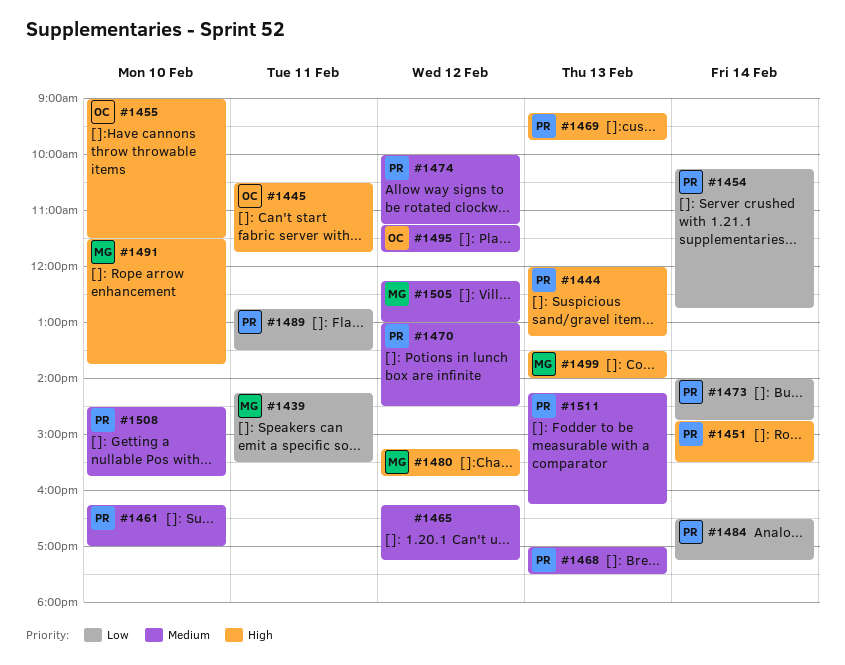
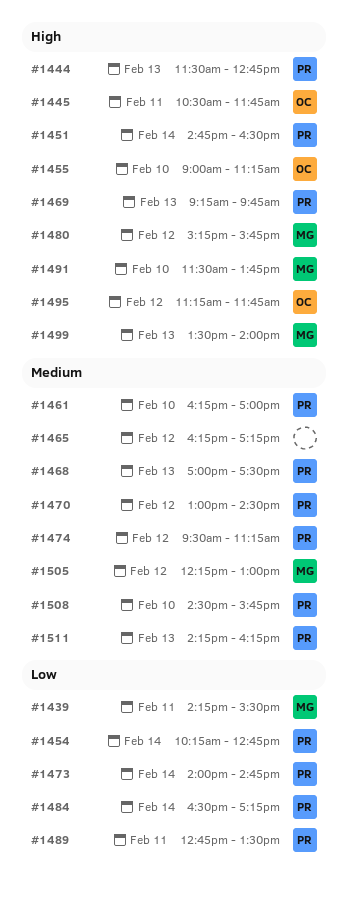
#1444, begins: 12:00 -> 11:30
#1444, ends: 13:15 -> 12:45
#1451, ends: 15:30 -> 16:30
#1455, ends: 11:30 -> 11:15
#1474, begins: 10:00 -> 09:30
#1495, priority: Medium -> High

